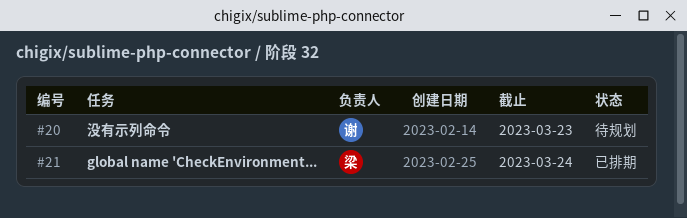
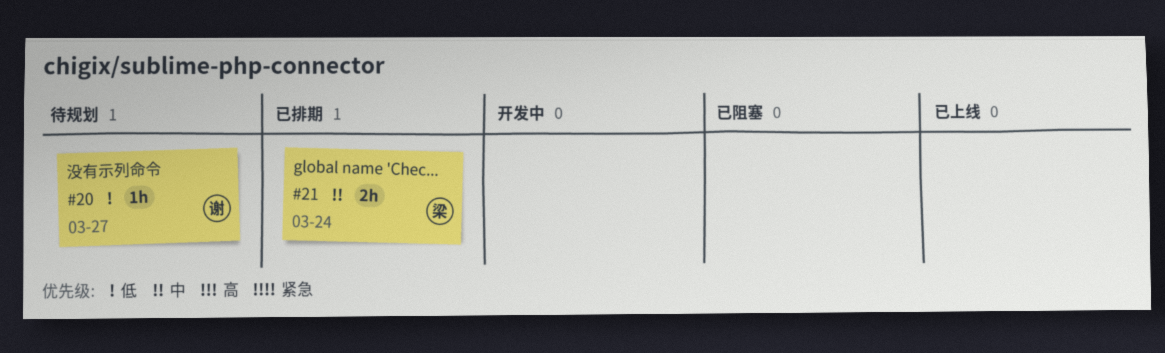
#20, due: Mar 23 -> Mar 27

